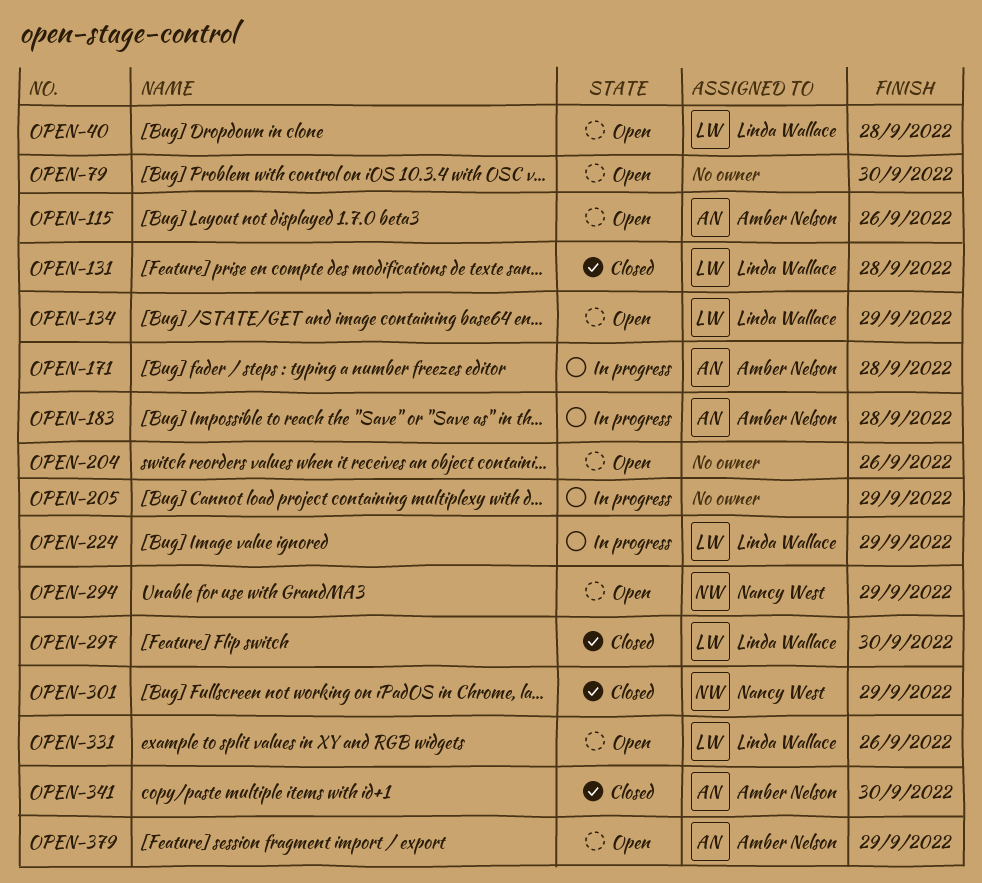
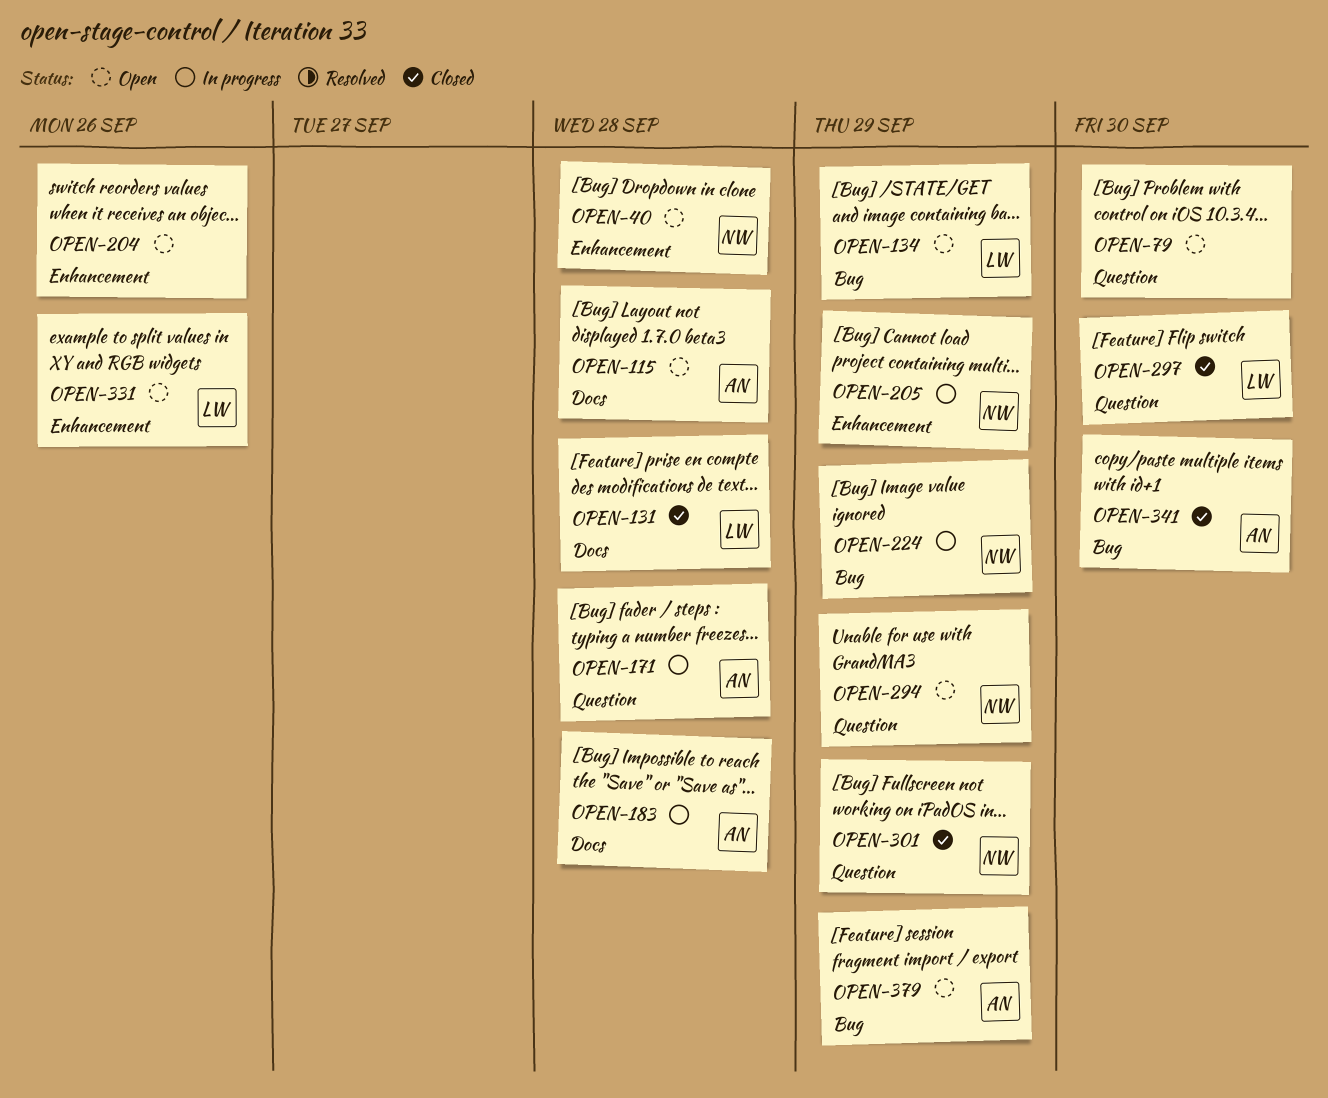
OPEN-40, owner: Linda Wallace -> Nancy West
OPEN-115, due: Sep 26 -> Sep 28
OPEN-205, owner: none -> Nancy West
OPEN-224, owner: Linda Wallace -> Nancy West

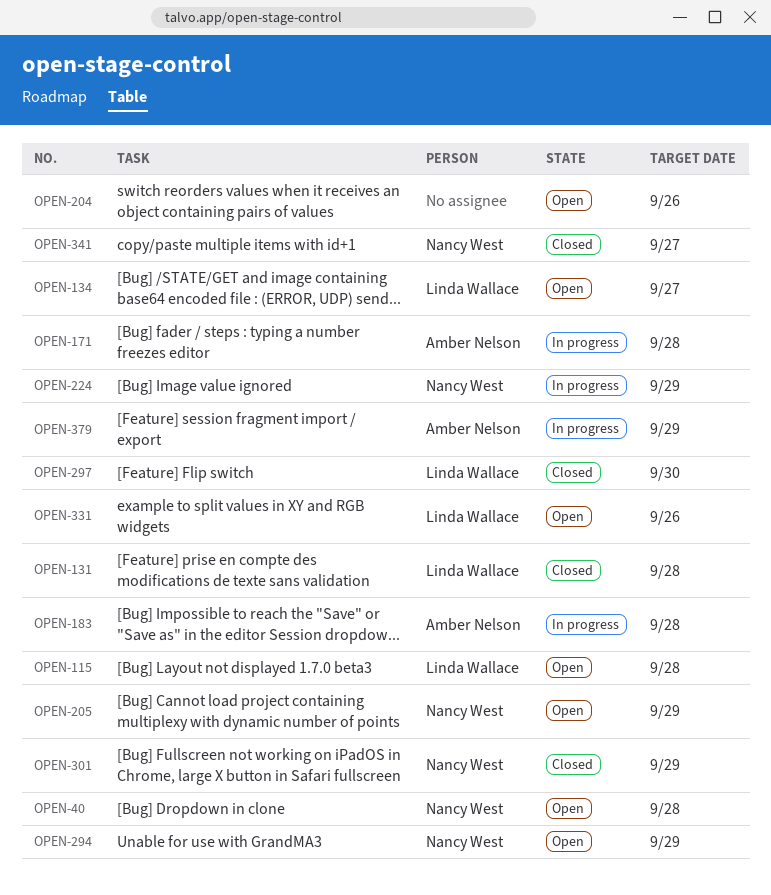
OPEN-79: present -> none
OPEN-115, owner: Amber Nelson -> Linda Wallace
OPEN-134, due: Sep 29 -> Sep 27
OPEN-205, status: In progress -> Open
OPEN-341, owner: Amber Nelson -> Nancy West
OPEN-341, due: Sep 30 -> Sep 27
OPEN-379, status: Open -> In progress

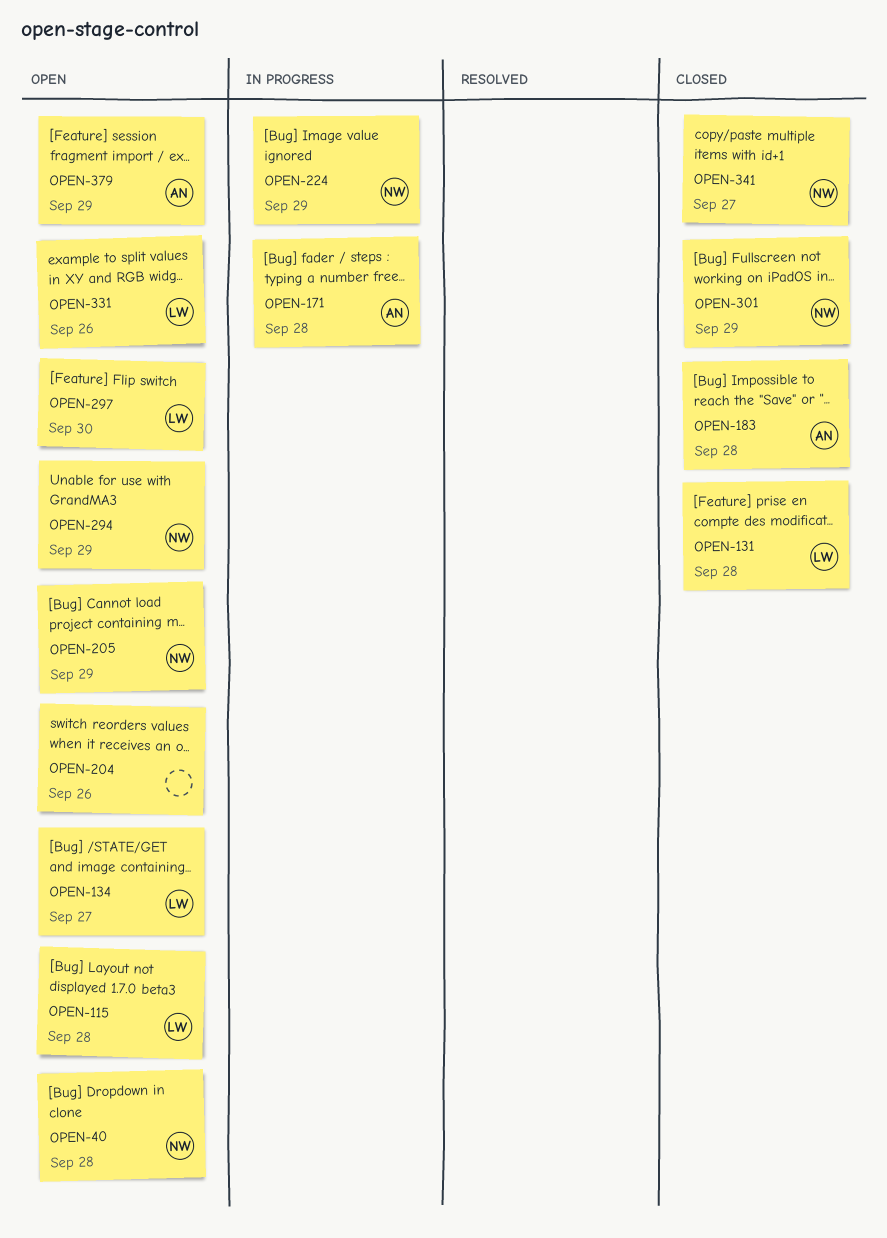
OPEN-183, status: In progress -> Closed
OPEN-297, status: Closed -> Open
OPEN-379, status: In progress -> Open

